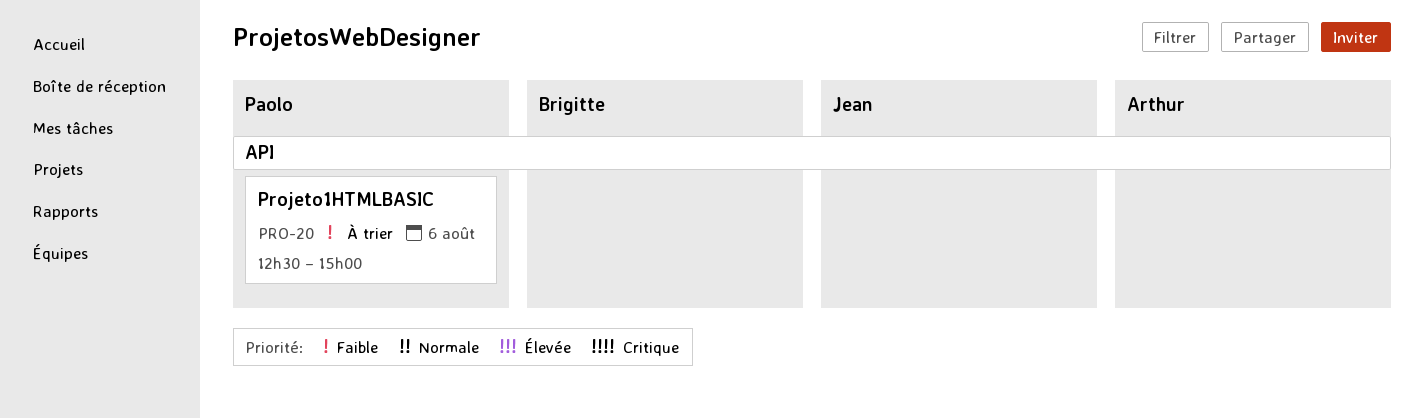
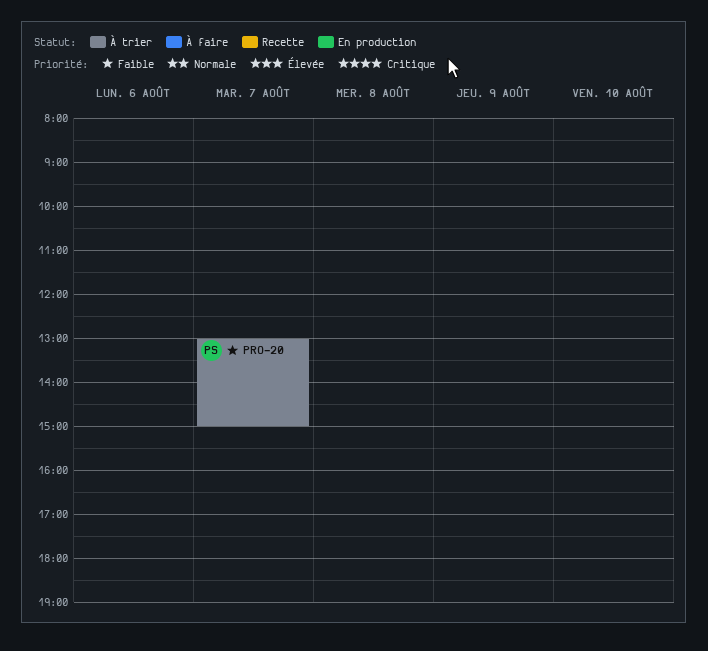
PRO-20, day: Aug 6 -> Aug 7
PRO-20, begins: 12:30 -> 13:00

